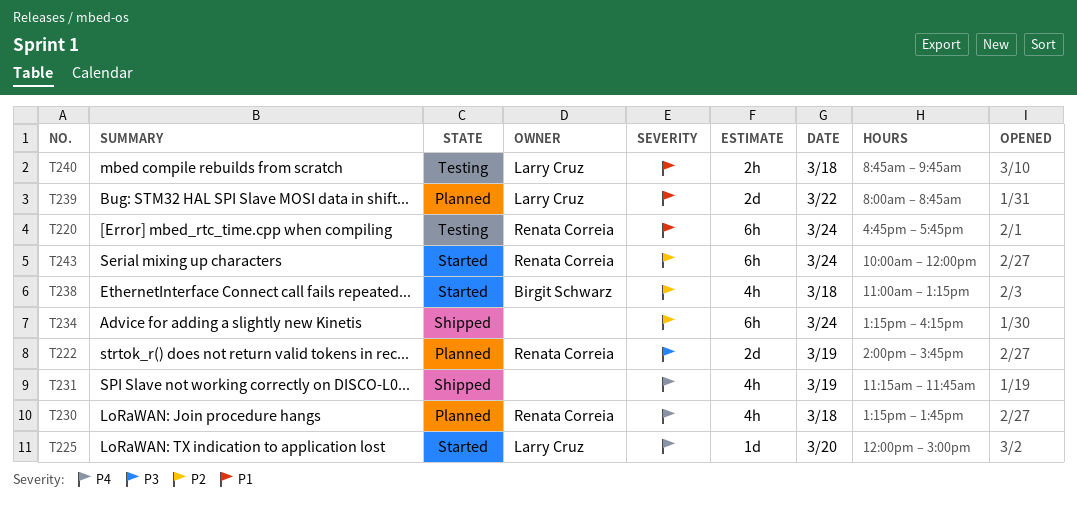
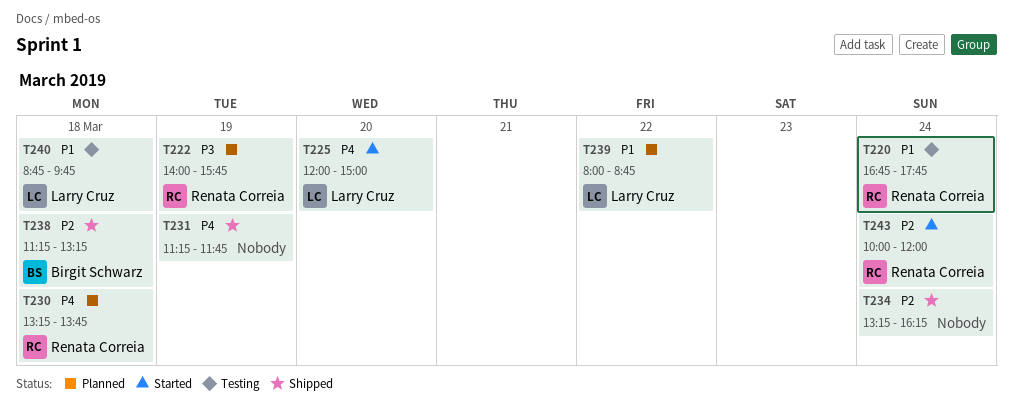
T238, status: Started -> Shipped
T238, begins: 11:00 -> 11:15

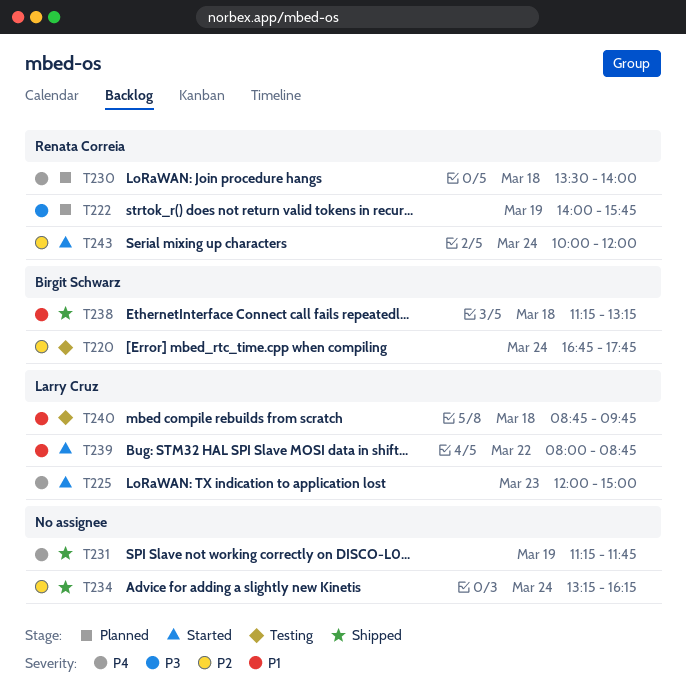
T220, owner: Renata Correia -> Birgit Schwarz
T220, priority: P1 -> P2
T225, day: Mar 20 -> Mar 23
T230, begins: 13:15 -> 13:30
T230, ends: 13:45 -> 14:00
T238, priority: P2 -> P1
T239, status: Planned -> Started

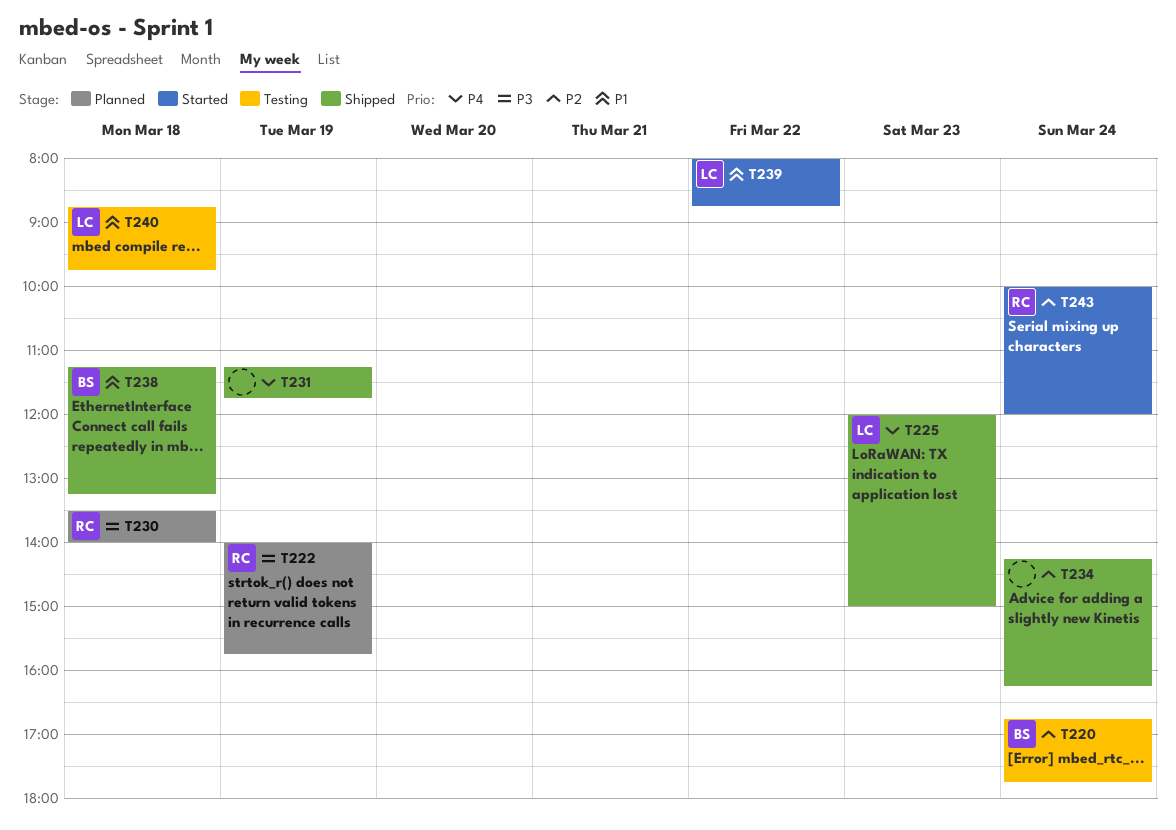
T225, status: Started -> Shipped
T230, priority: P4 -> P3
T234, begins: 13:15 -> 14:15

